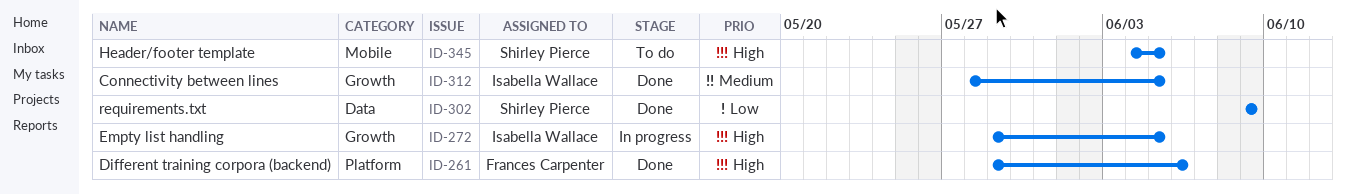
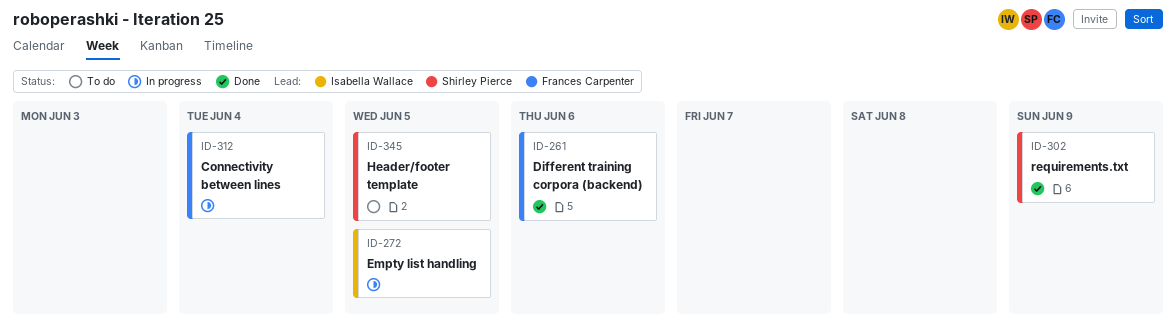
ID-312, status: Done -> In progress
ID-312, owner: Isabella Wallace -> Frances Carpenter
ID-312, due: Jun 5 -> Jun 4

